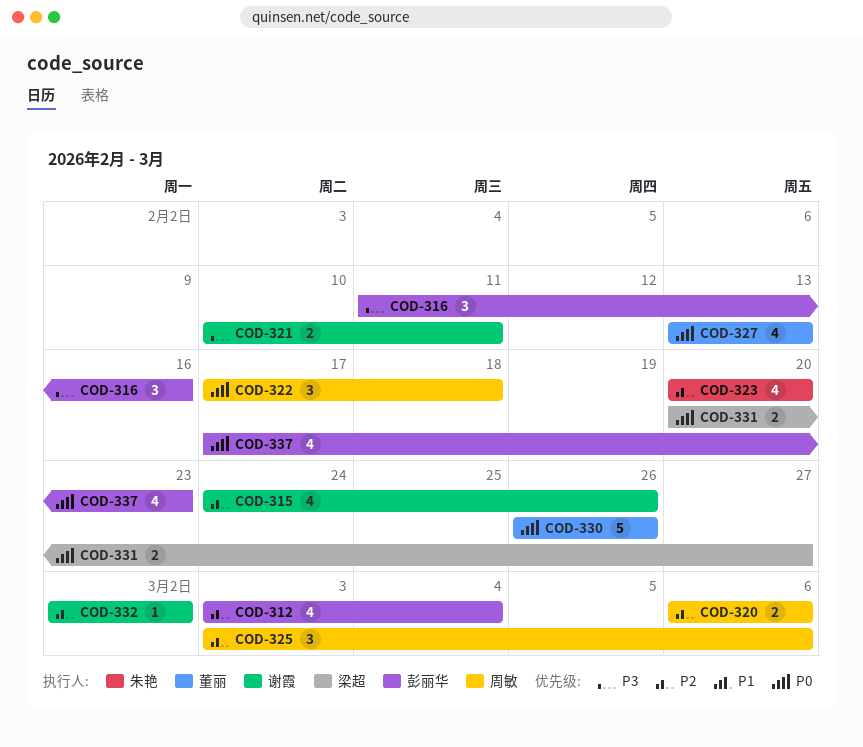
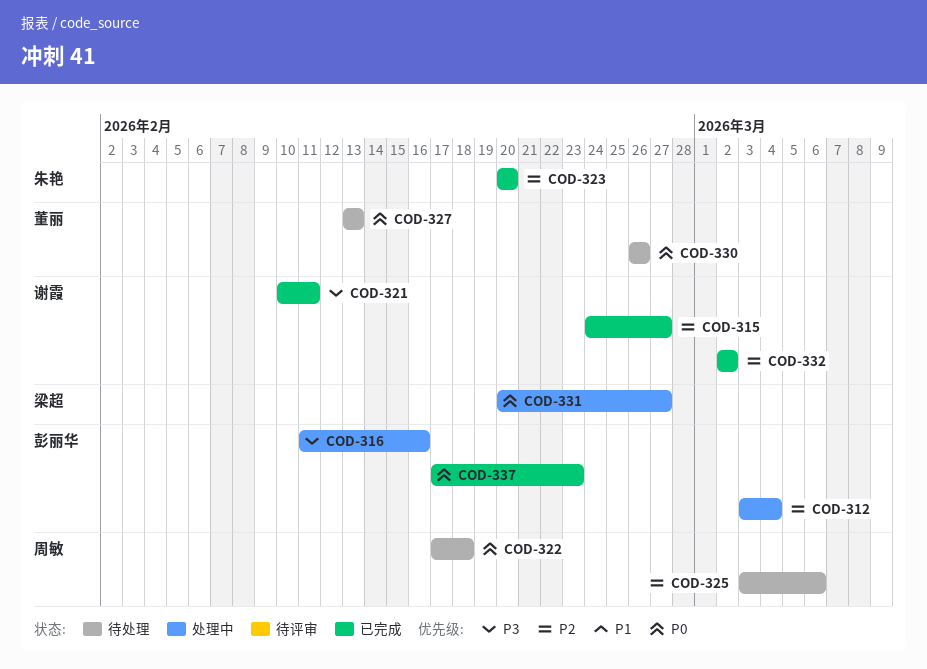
COD-315, due: Feb 26 -> Feb 27
COD-320: present -> none

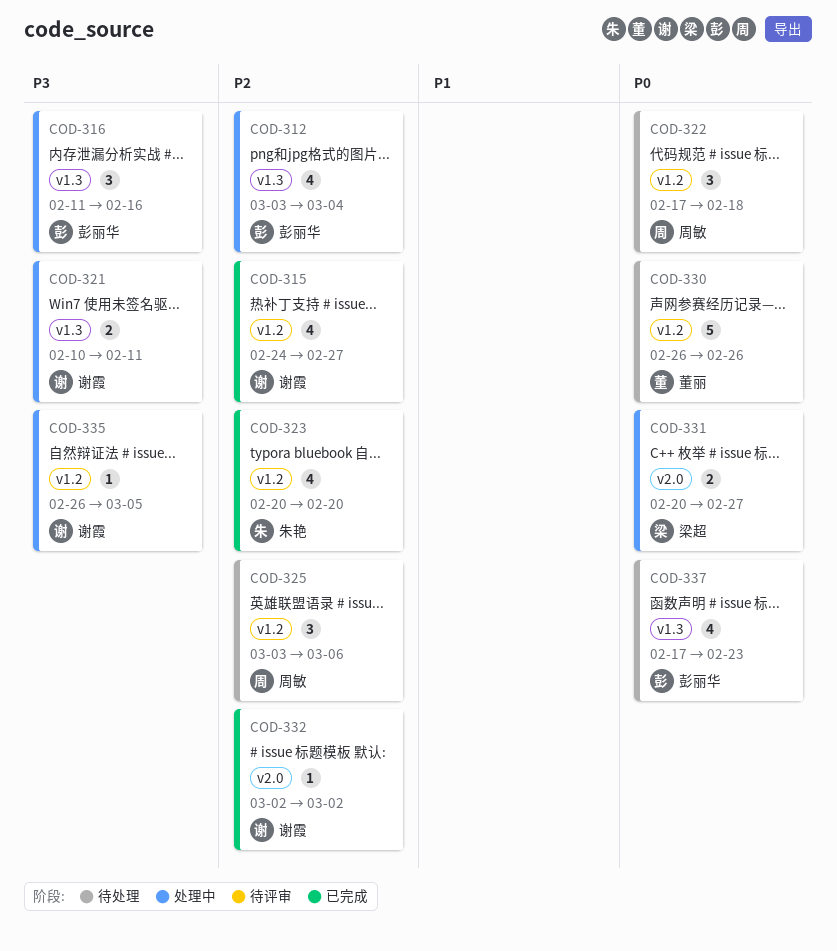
COD-321, status: 已完成 -> 处理中
COD-327: present -> none
COD-335: none -> present
COD-337, status: 已完成 -> 待处理

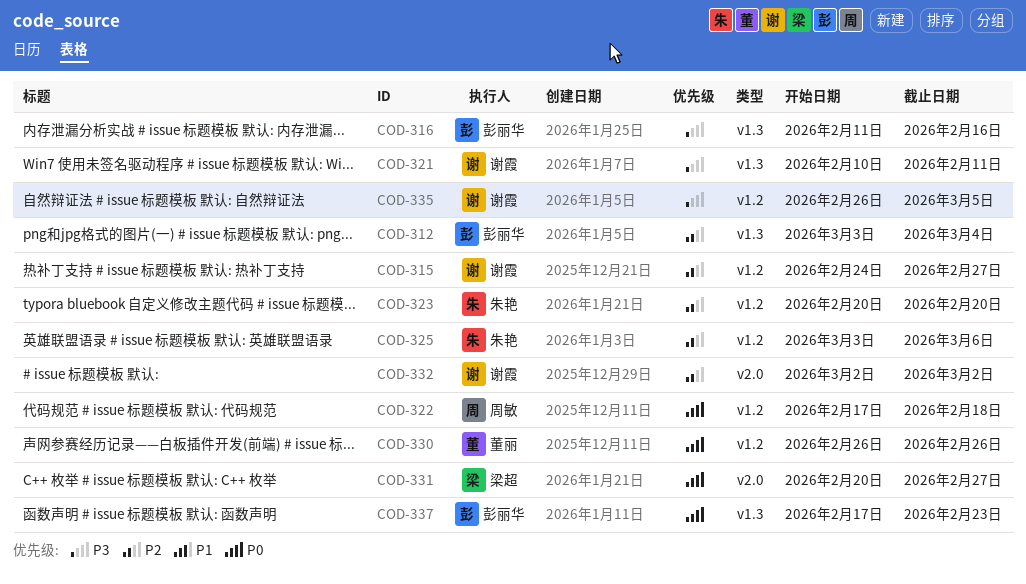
COD-325, owner: 周敏 -> 朱艳

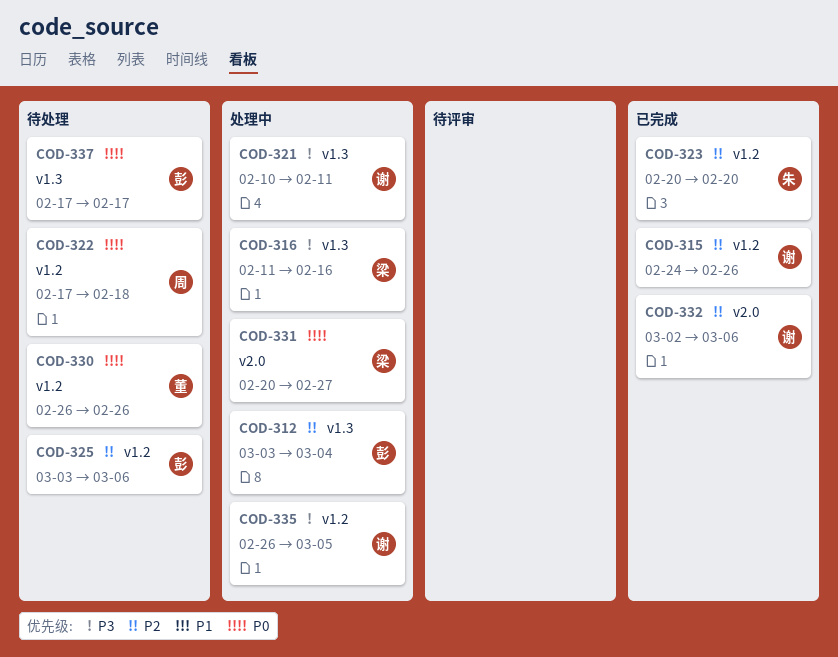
COD-315, due: Feb 27 -> Feb 26
COD-316, owner: 彭丽华 -> 梁超
COD-325, owner: 朱艳 -> 彭丽华
COD-332, due: Mar 2 -> Mar 6
COD-337, due: Feb 23 -> Feb 17

